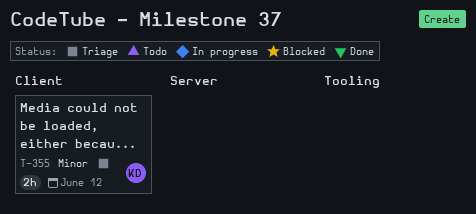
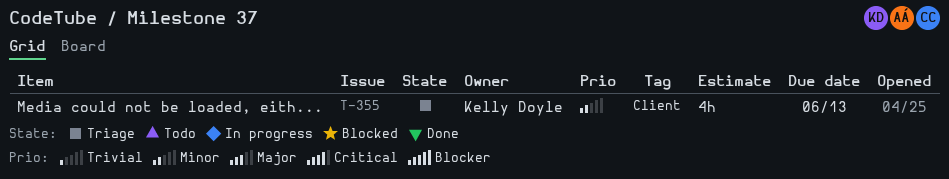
T-355, estimate: 2h -> 4h
T-355, due: Jun 12 -> Jun 13

